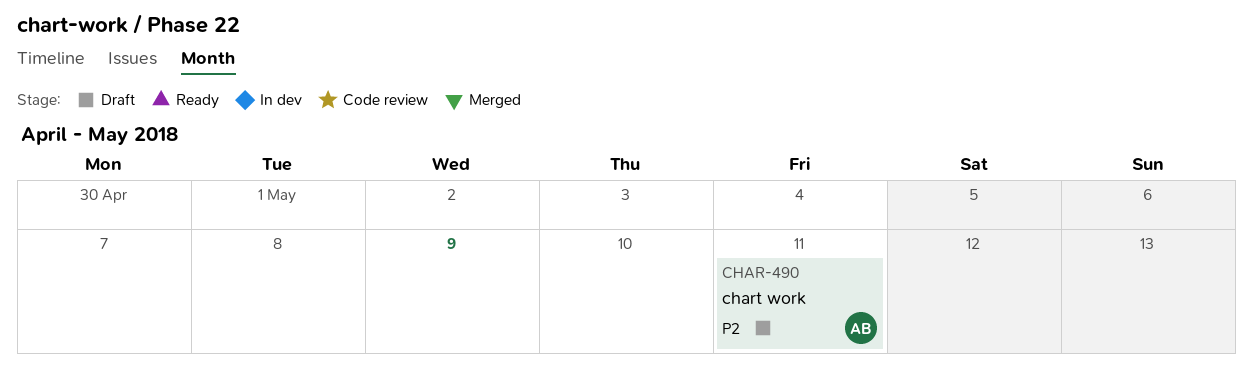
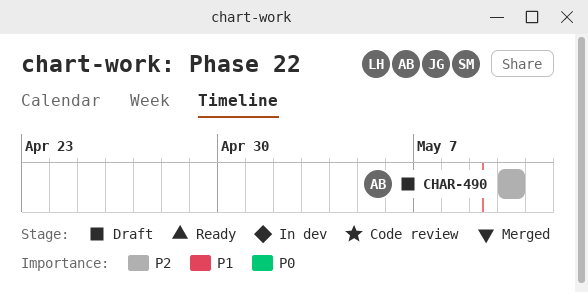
CHAR-490, due: May 11 -> May 10

